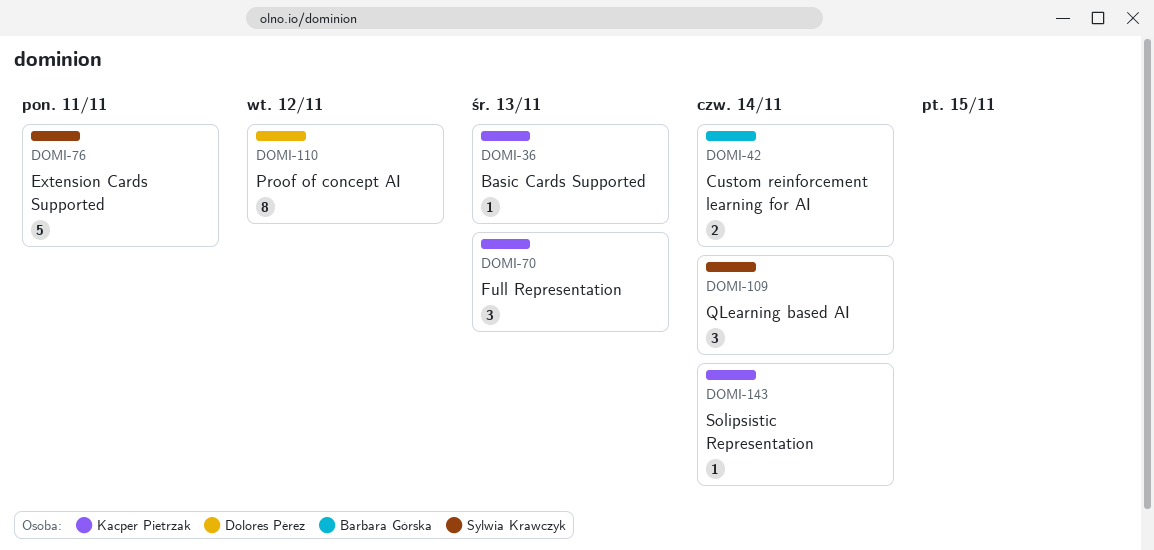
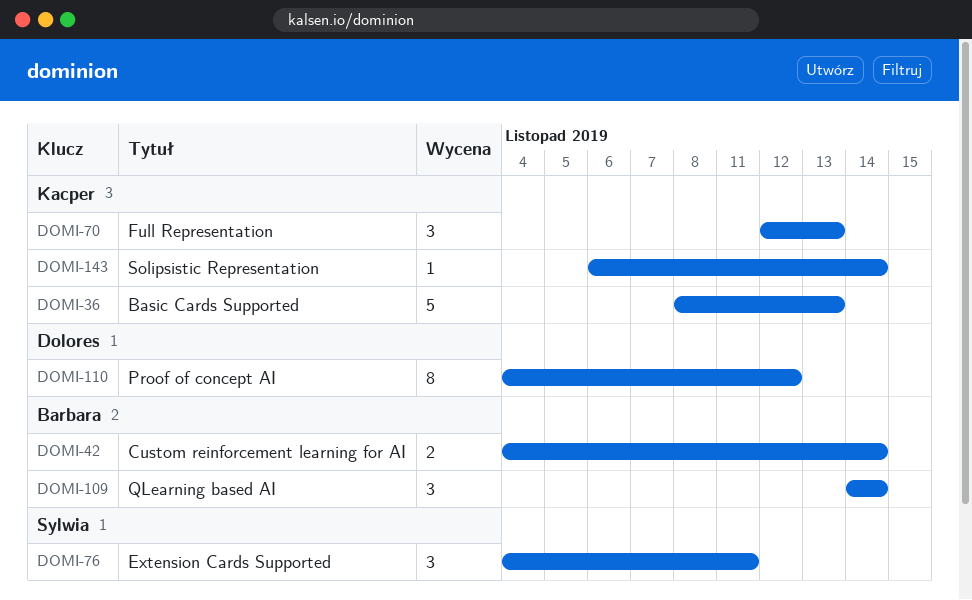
DOMI-36, estimate: 1 -> 5
DOMI-76, estimate: 5 -> 3
DOMI-109, owner: Sylwia Krawczyk -> Barbara Górska

